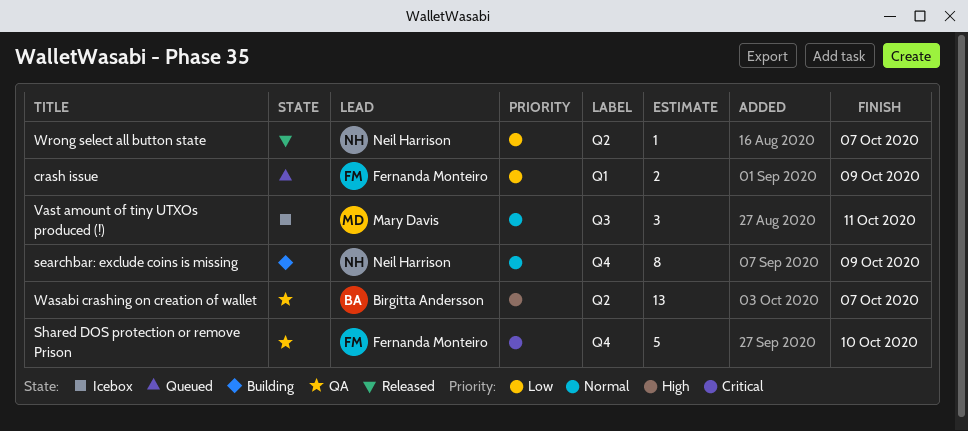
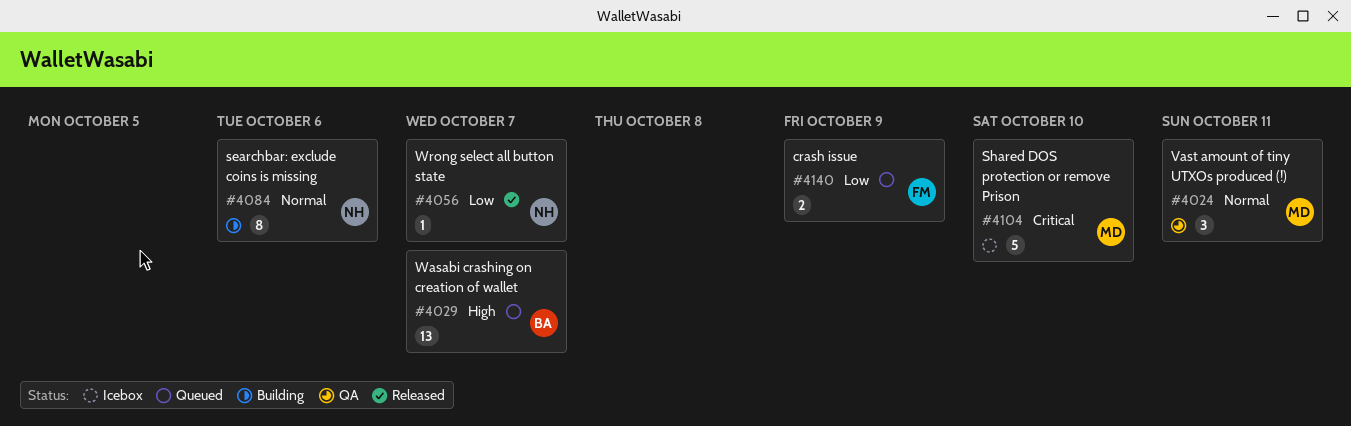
searchbar: exclude coins is missing, due: Oct 9 -> Oct 6
Shared DOS protection or remove Prison, status: QA -> Icebox
Shared DOS protection or remove Prison, owner: Fernanda Monteiro -> Mary Davis
Vast amount of tiny UTXOs produced (!), status: Icebox -> QA
Wasabi crashing on creation of wallet, status: QA -> Queued

